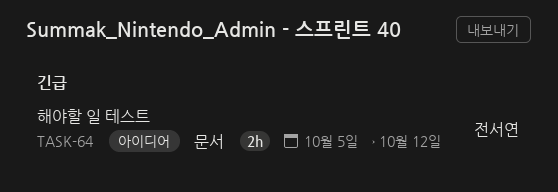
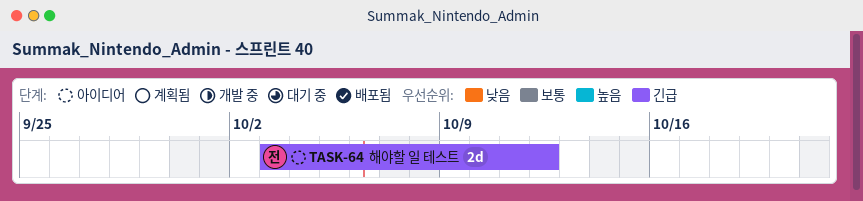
TASK-64, estimate: 2h -> 2d
TASK-64, start: Oct 5 -> Oct 3

